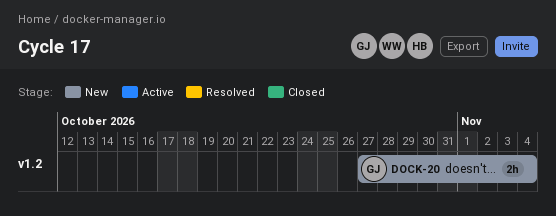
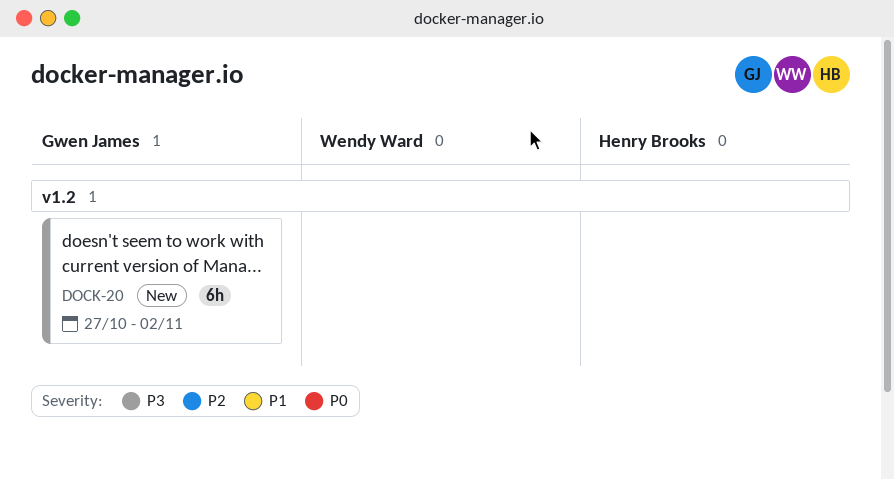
DOCK-20, estimate: 2h -> 6h
DOCK-20, due: Nov 4 -> Nov 2

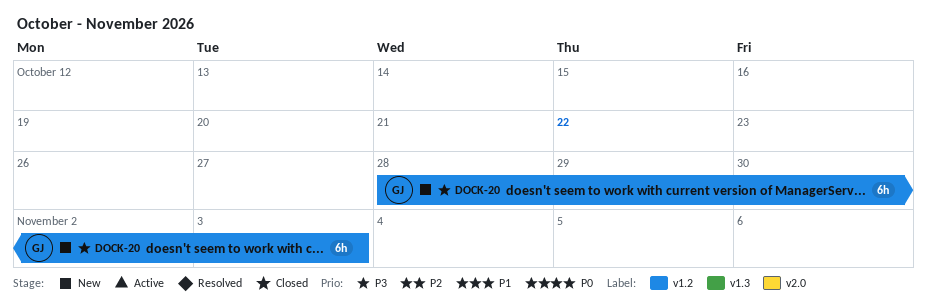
DOCK-20, start: Oct 27 -> Oct 28
DOCK-20, due: Nov 2 -> Nov 3

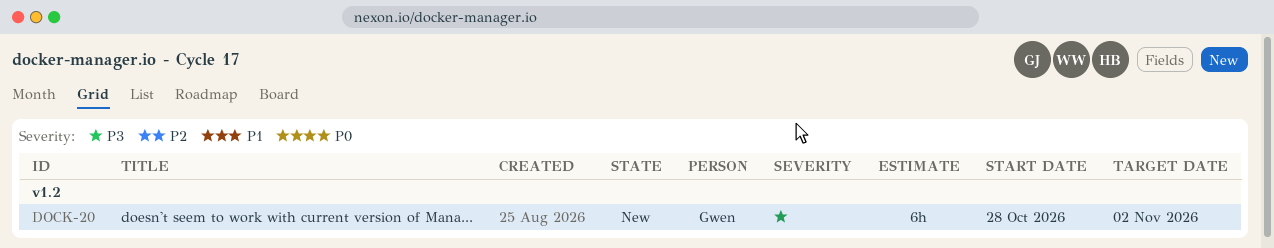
DOCK-20, due: Nov 3 -> Nov 2

